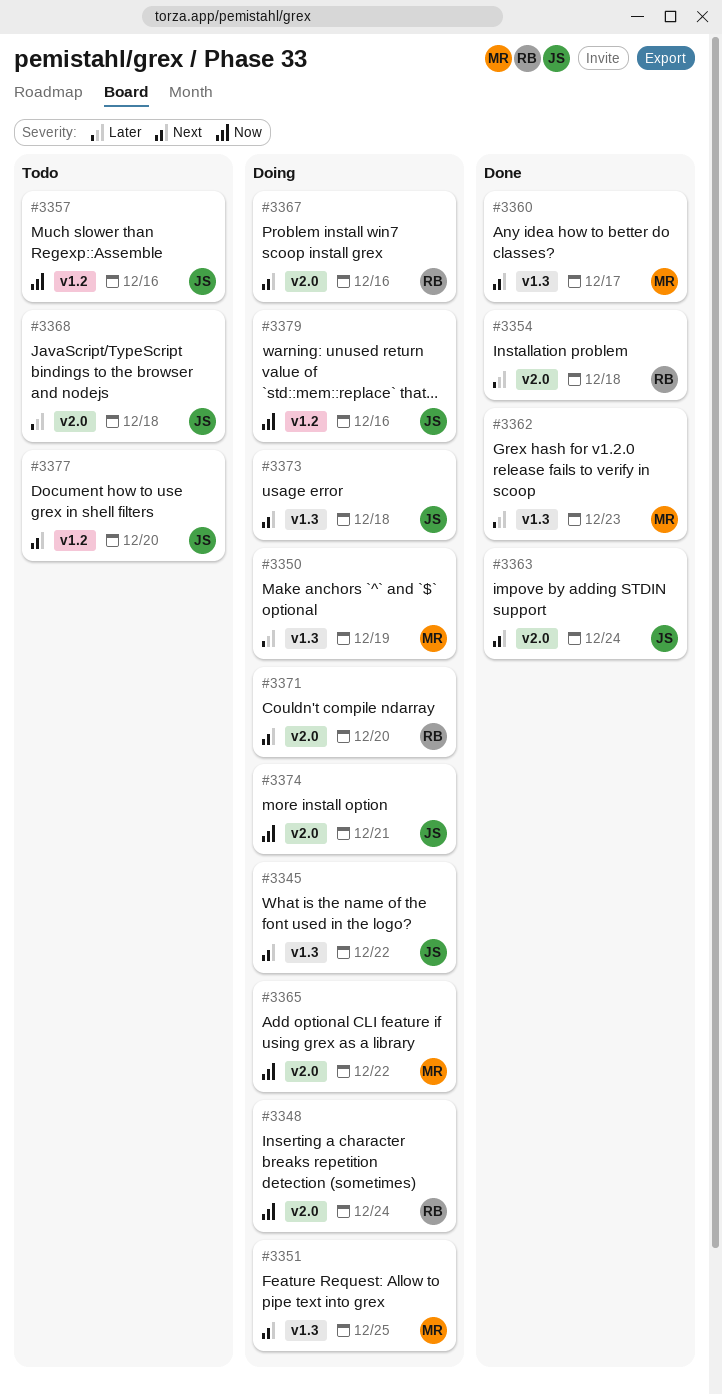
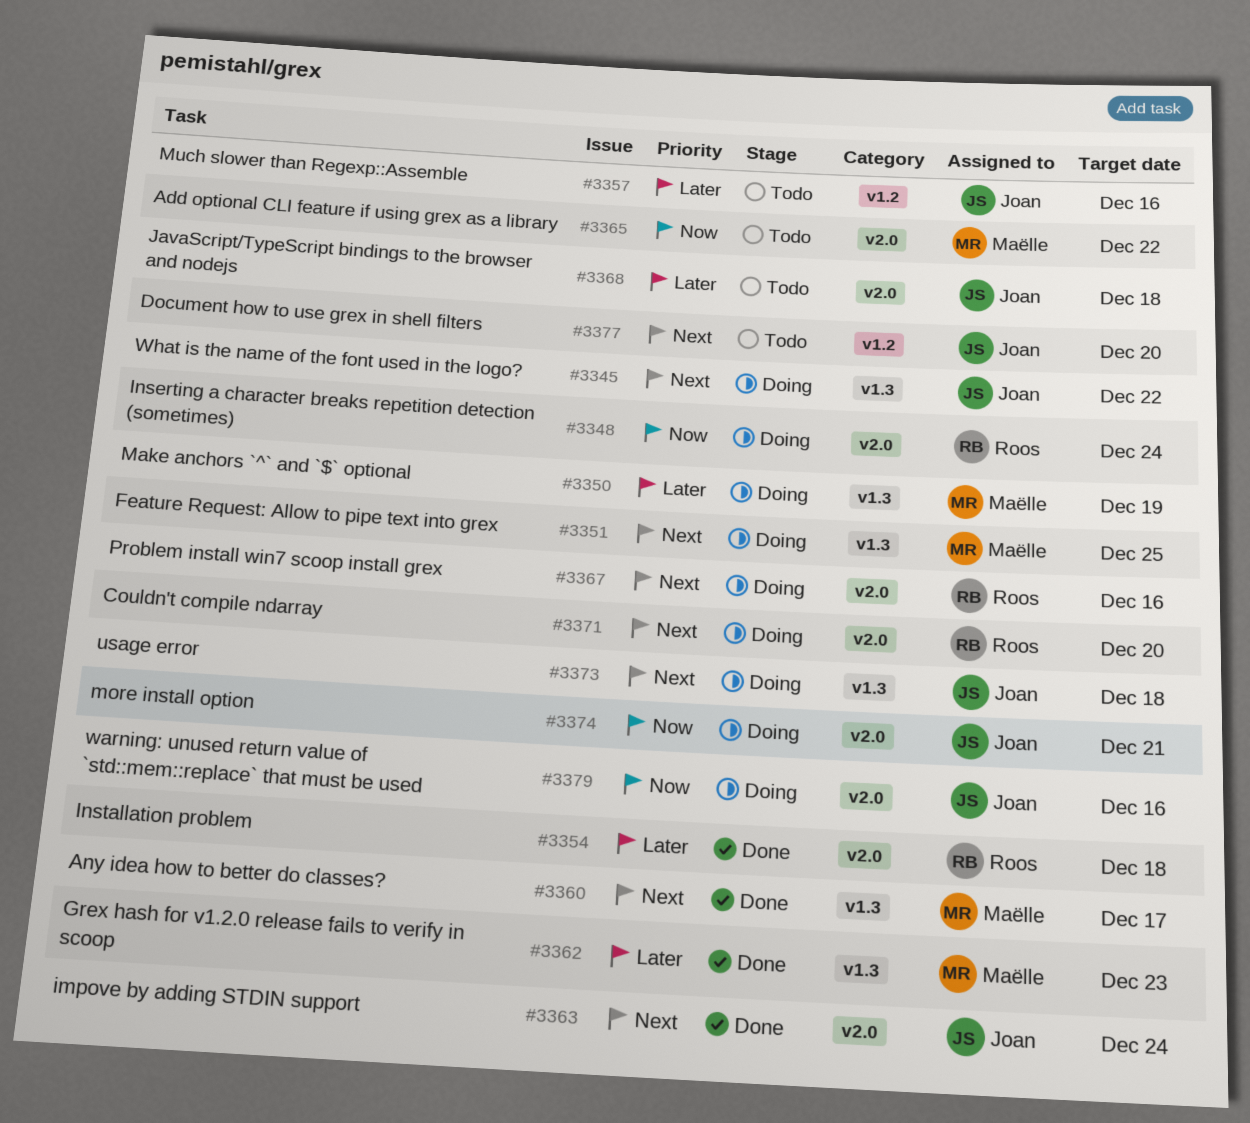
#3357, priority: Now -> Later
#3365, status: Doing -> Todo
#3379, label: v1.2 -> v2.0

